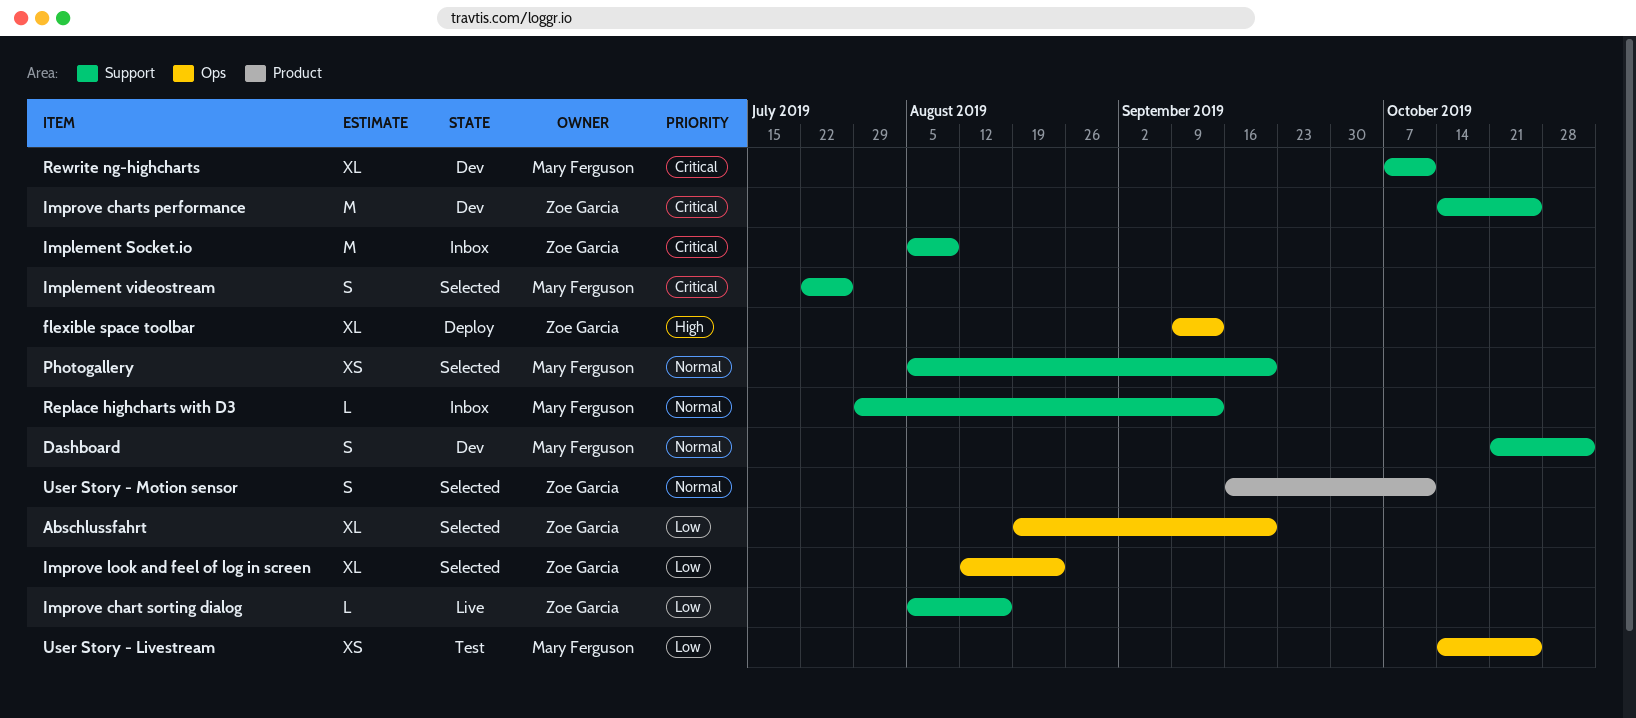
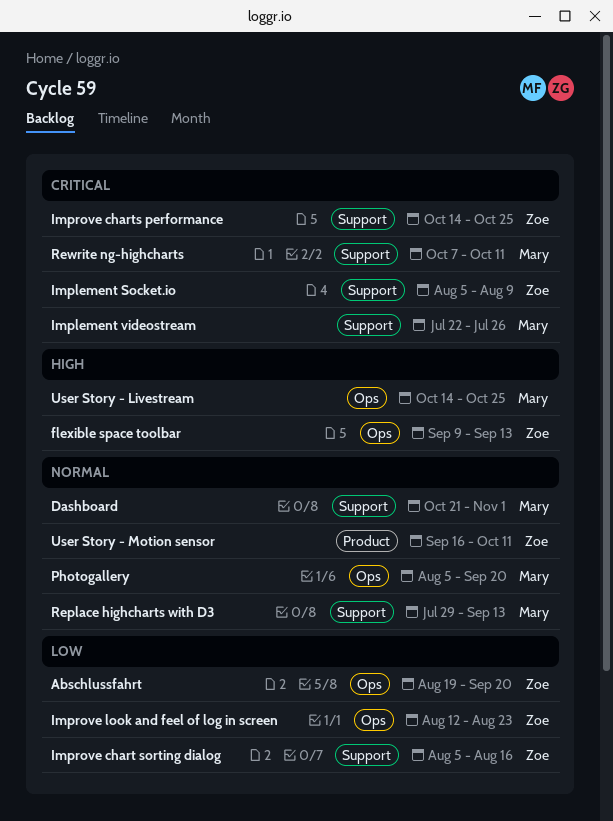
Photogallery, label: Support -> Ops
User Story - Livestream, priority: Low -> High

